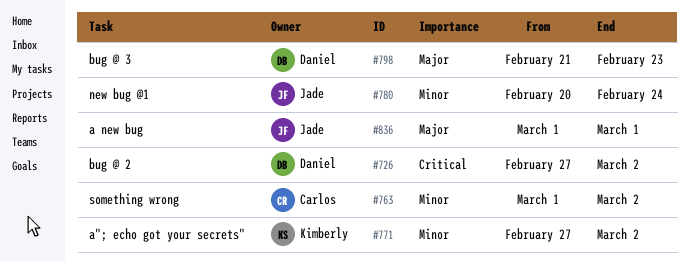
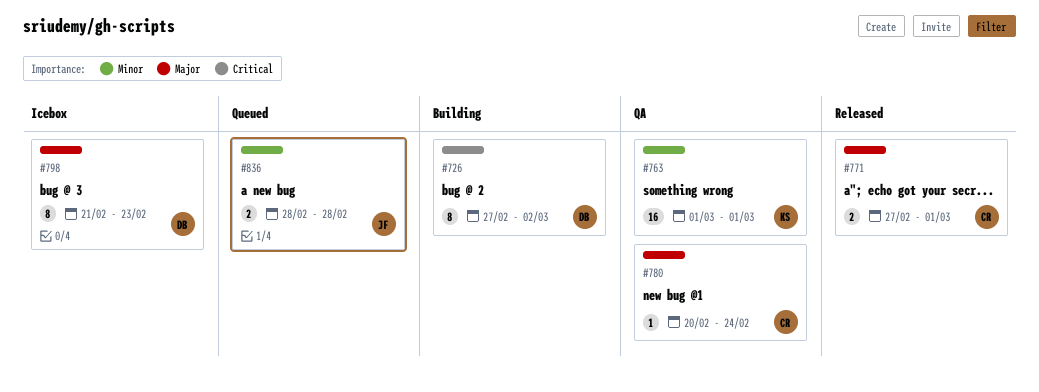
#763, owner: Carlos -> Kimberly
#763, due: Mar 2 -> Mar 1
#771, owner: Kimberly -> Carlos
#771, priority: Minor -> Major
#771, due: Mar 2 -> Mar 1
#780, owner: Jade -> Carlos
#780, priority: Minor -> Major
#836, priority: Major -> Minor
#836, start: Mar 1 -> Feb 28
#836, due: Mar 1 -> Feb 28

